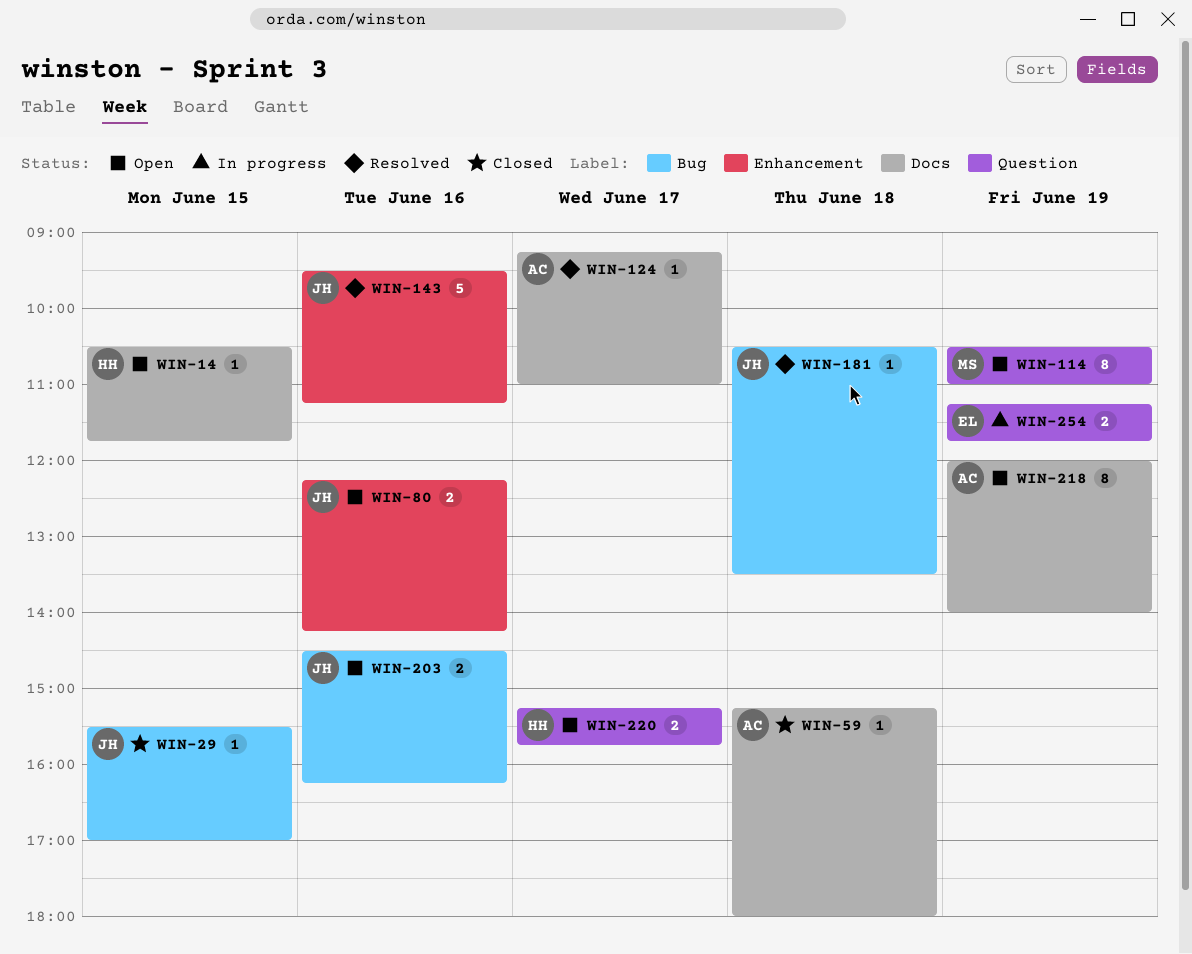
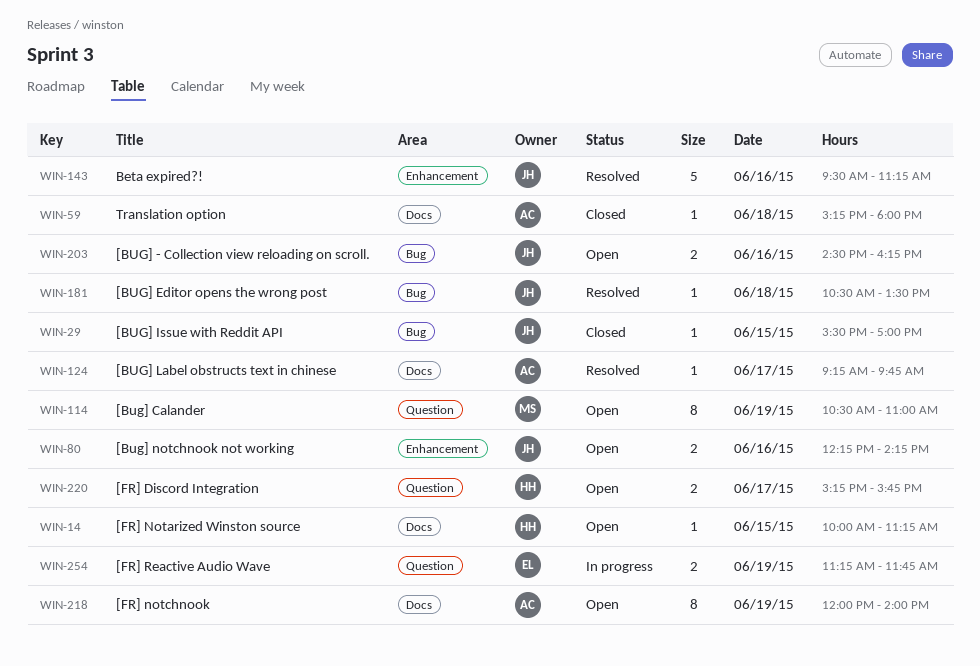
WIN-14, begins: 10:30 -> 10:00
WIN-14, ends: 11:45 -> 11:15
WIN-124, ends: 11:00 -> 09:45

